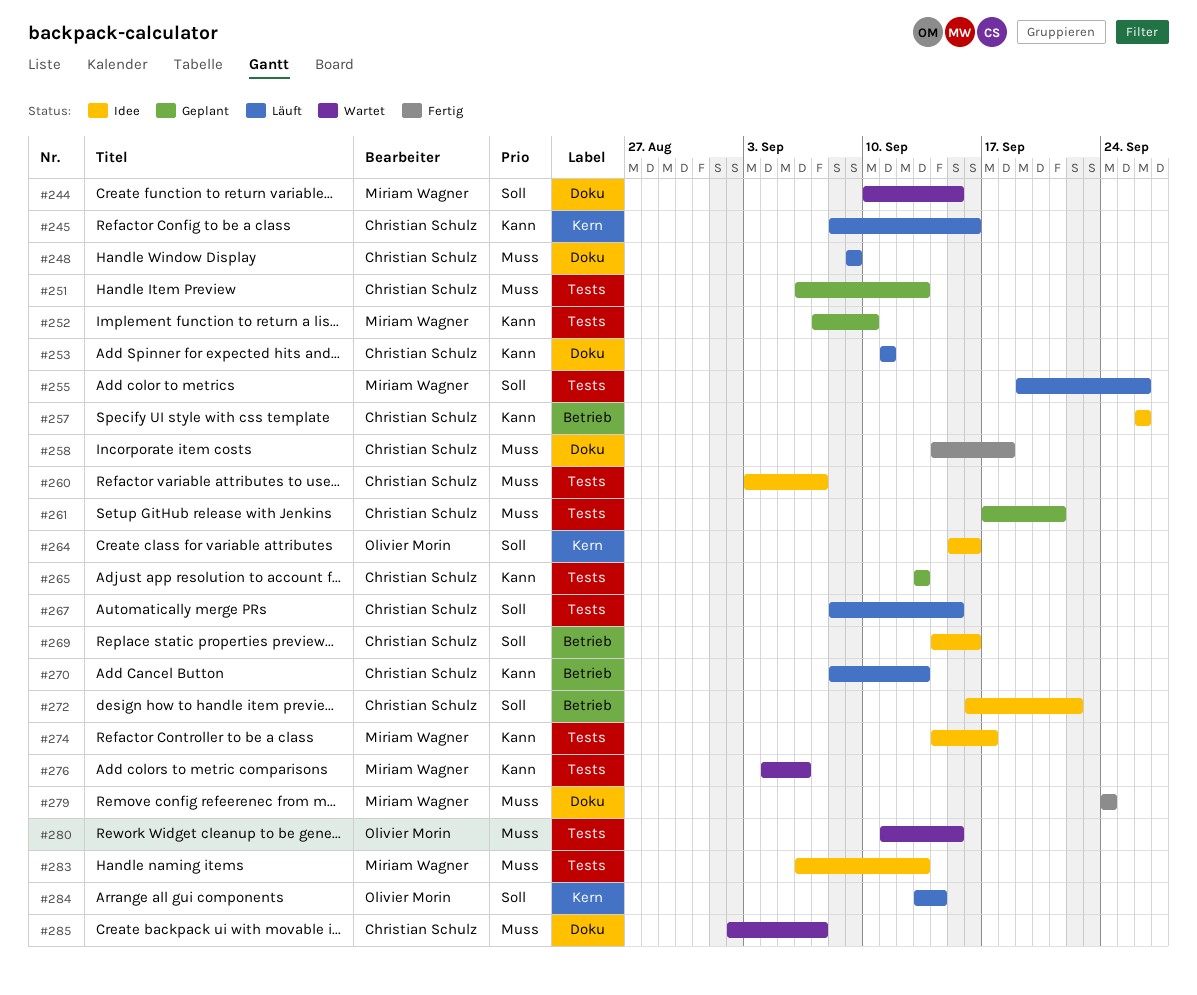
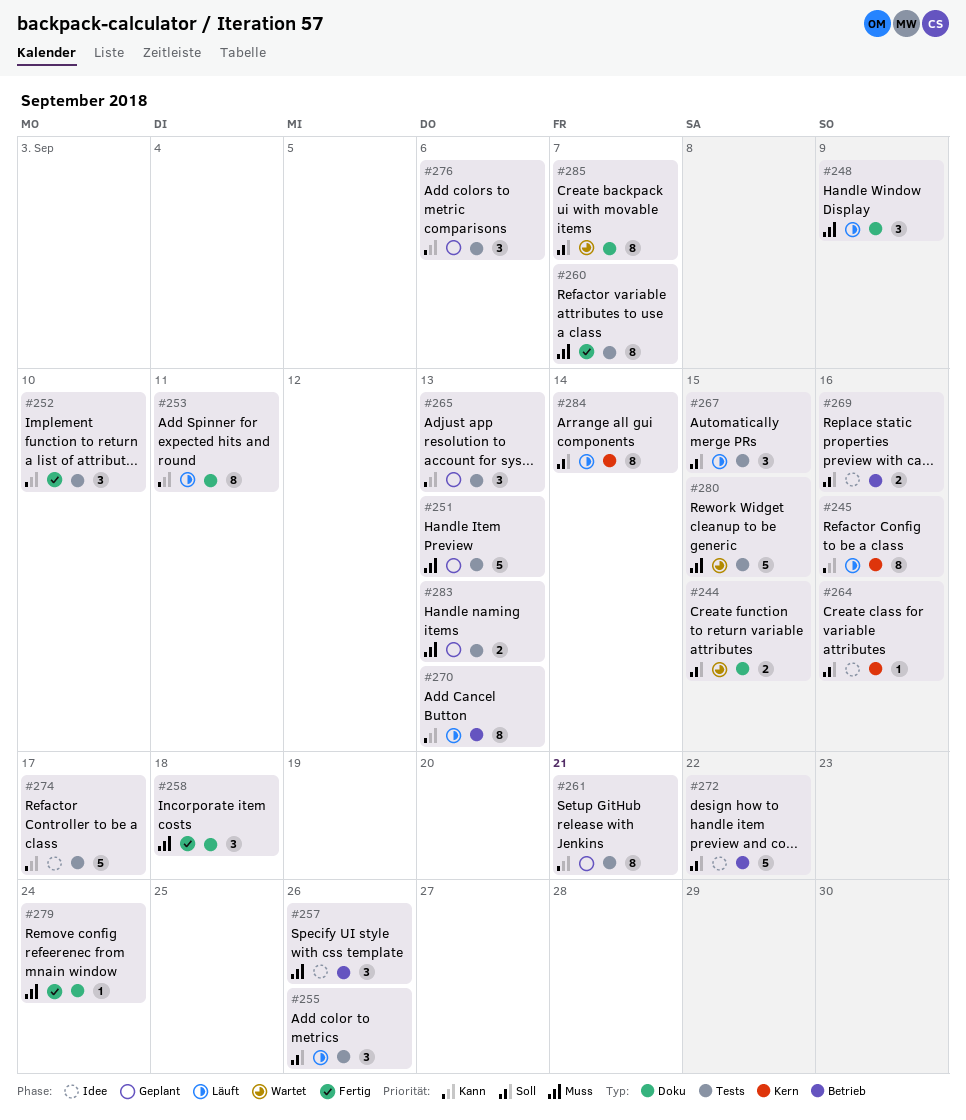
#252, status: Geplant -> Fertig
#257, priority: Kann -> Muss
#260, status: Idee -> Fertig
#261, priority: Muss -> Kann
#276, status: Wartet -> Geplant
#283, status: Idee -> Geplant
#285, priority: Muss -> Soll

